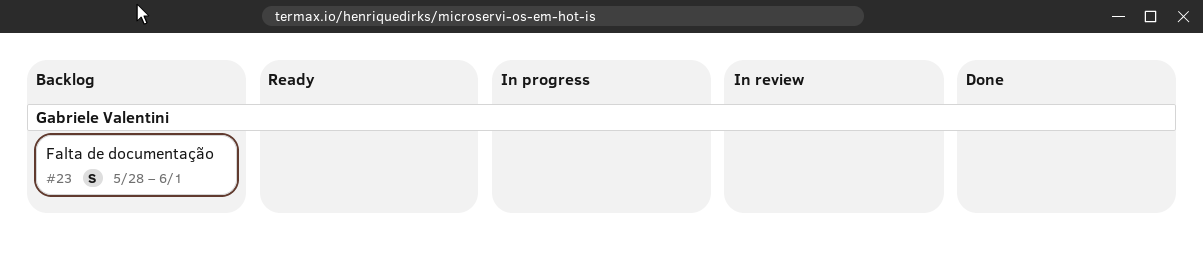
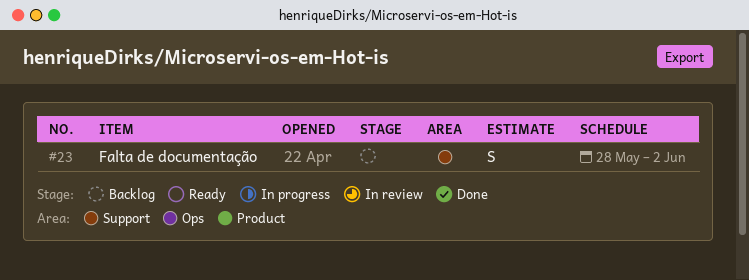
#23, due: Jun 1 -> Jun 2

